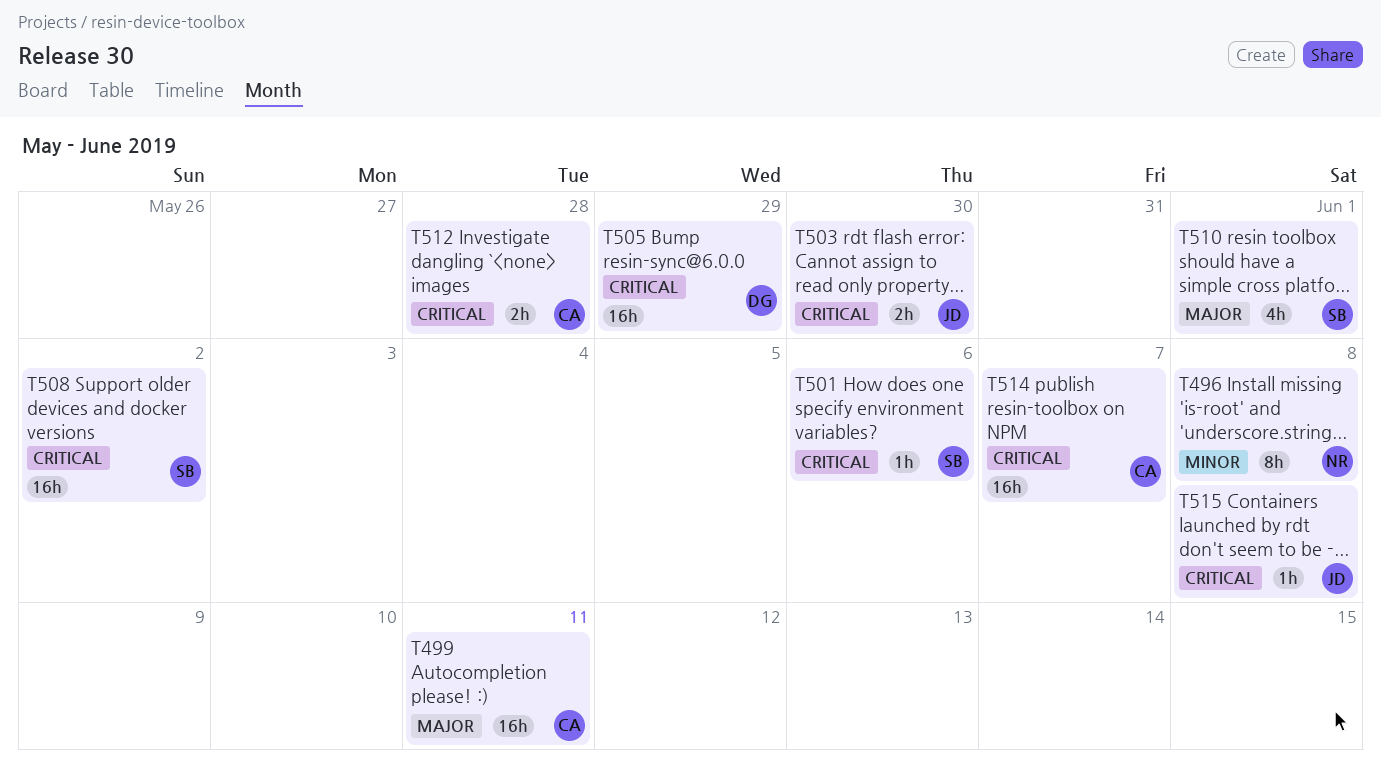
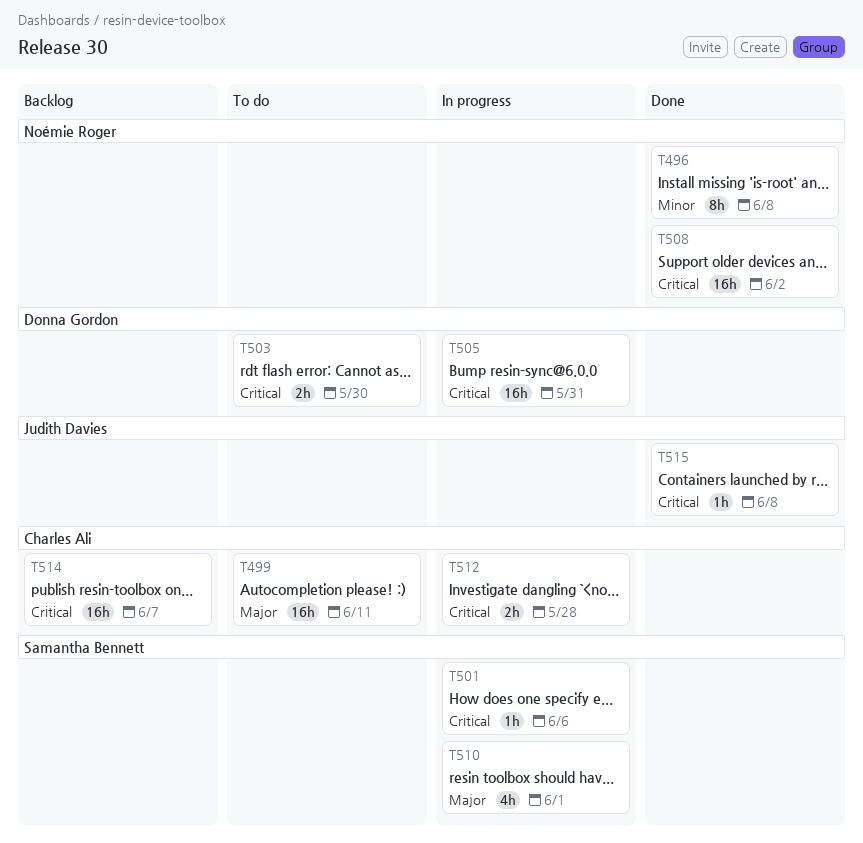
T503, owner: Judith Davies -> Donna Gordon
T505, due: May 29 -> May 31
T508, owner: Samantha Bennett -> Noémie Roger

